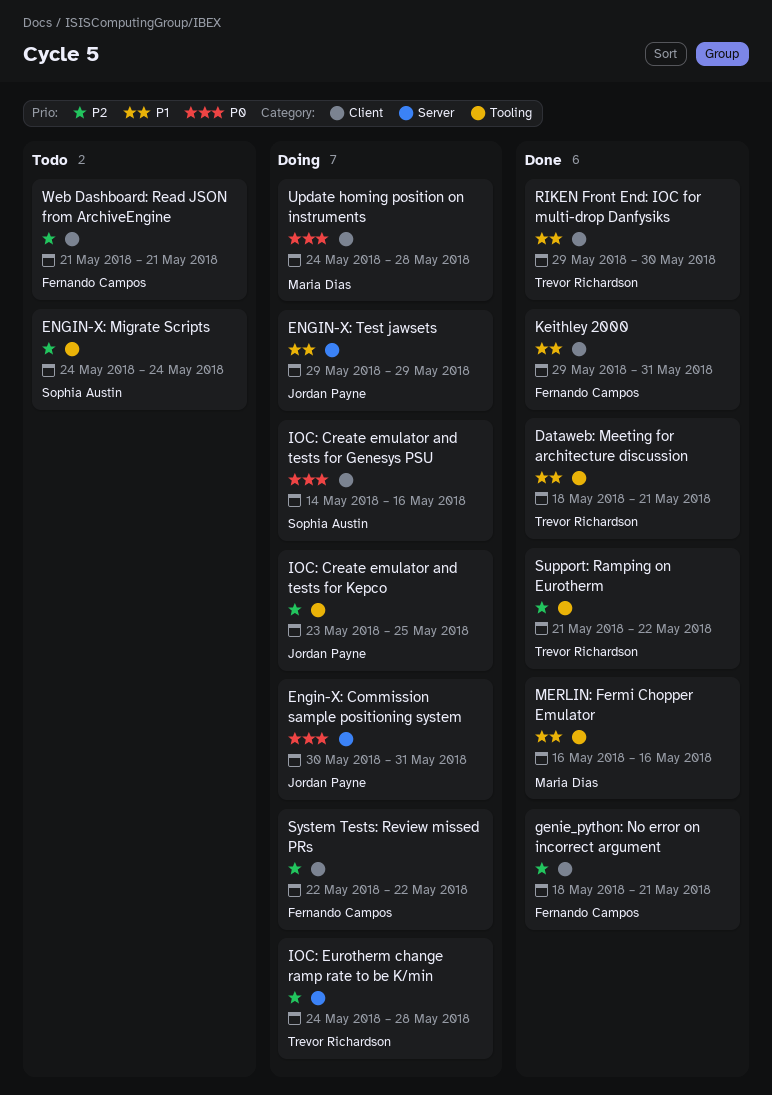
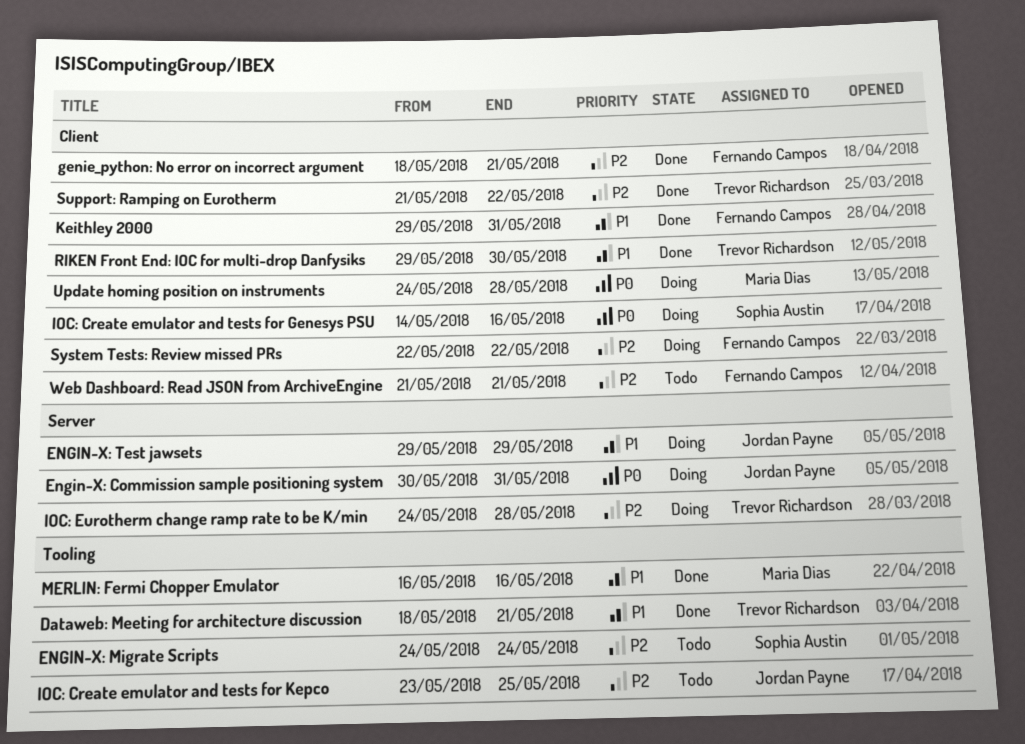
IOC: Create emulator and tests for Kepco, status: Doing -> Todo
Support: Ramping on Eurotherm, label: Tooling -> Client

